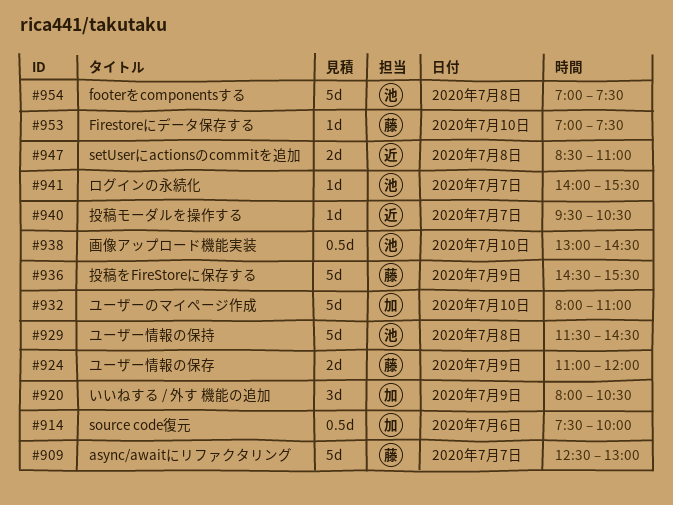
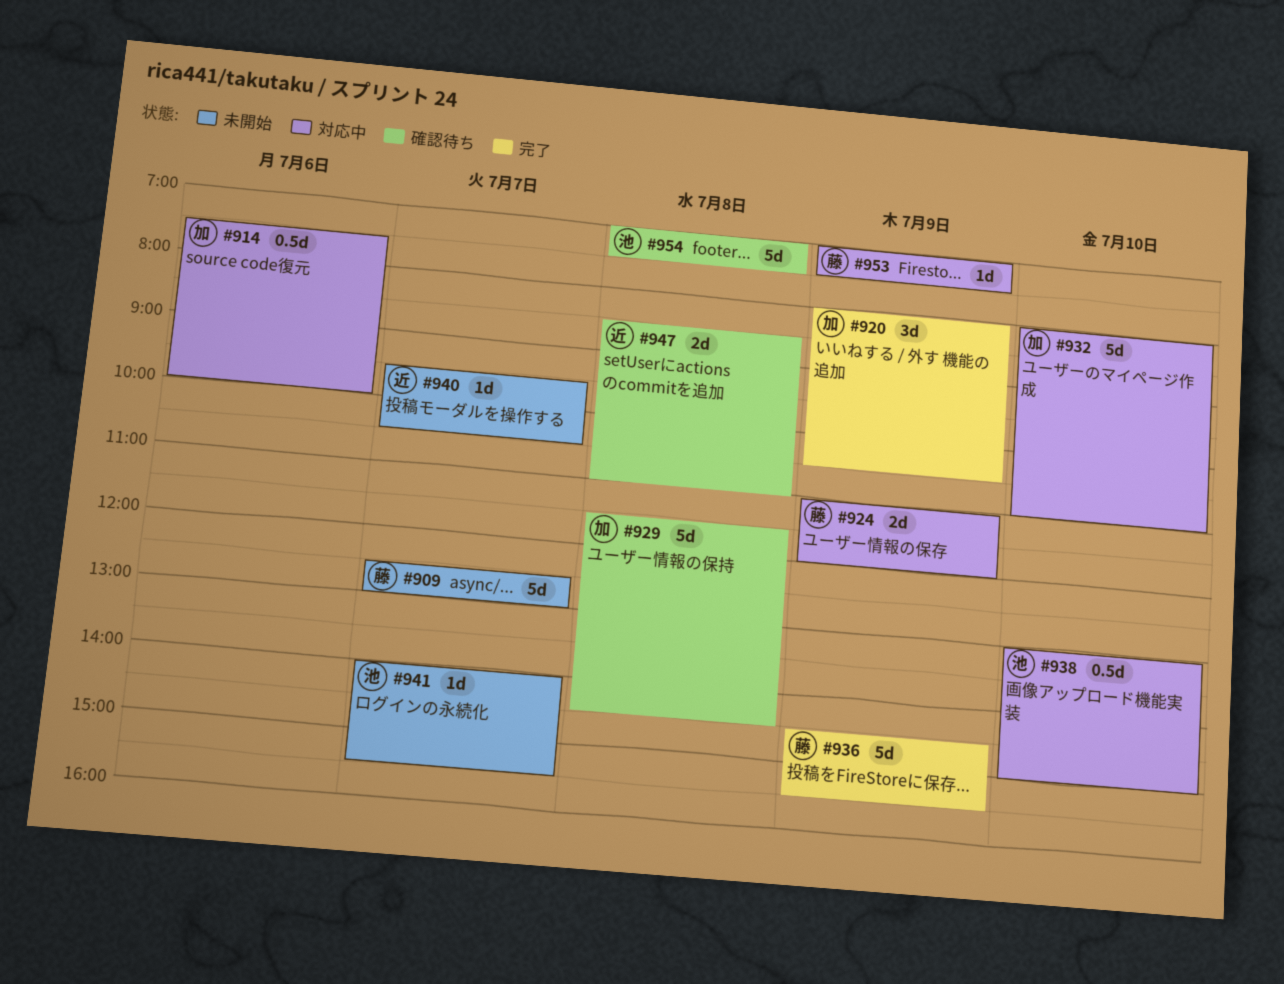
#929, owner: 池 -> 加
#938, ends: 14:30 -> 15:00
#953, day: Jul 10 -> Jul 9

